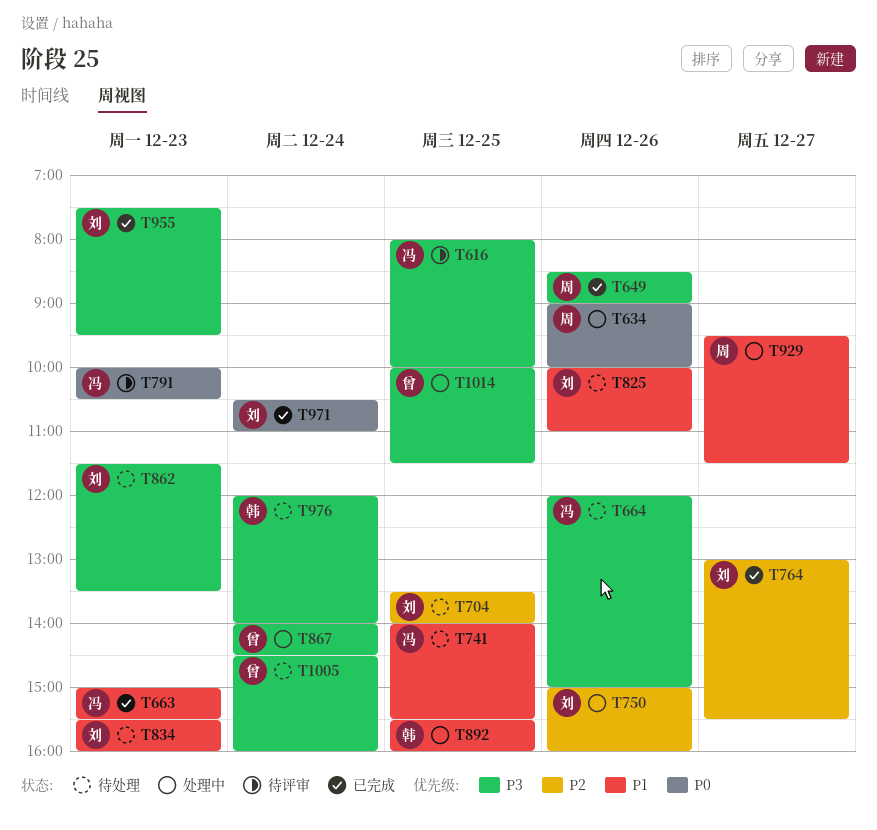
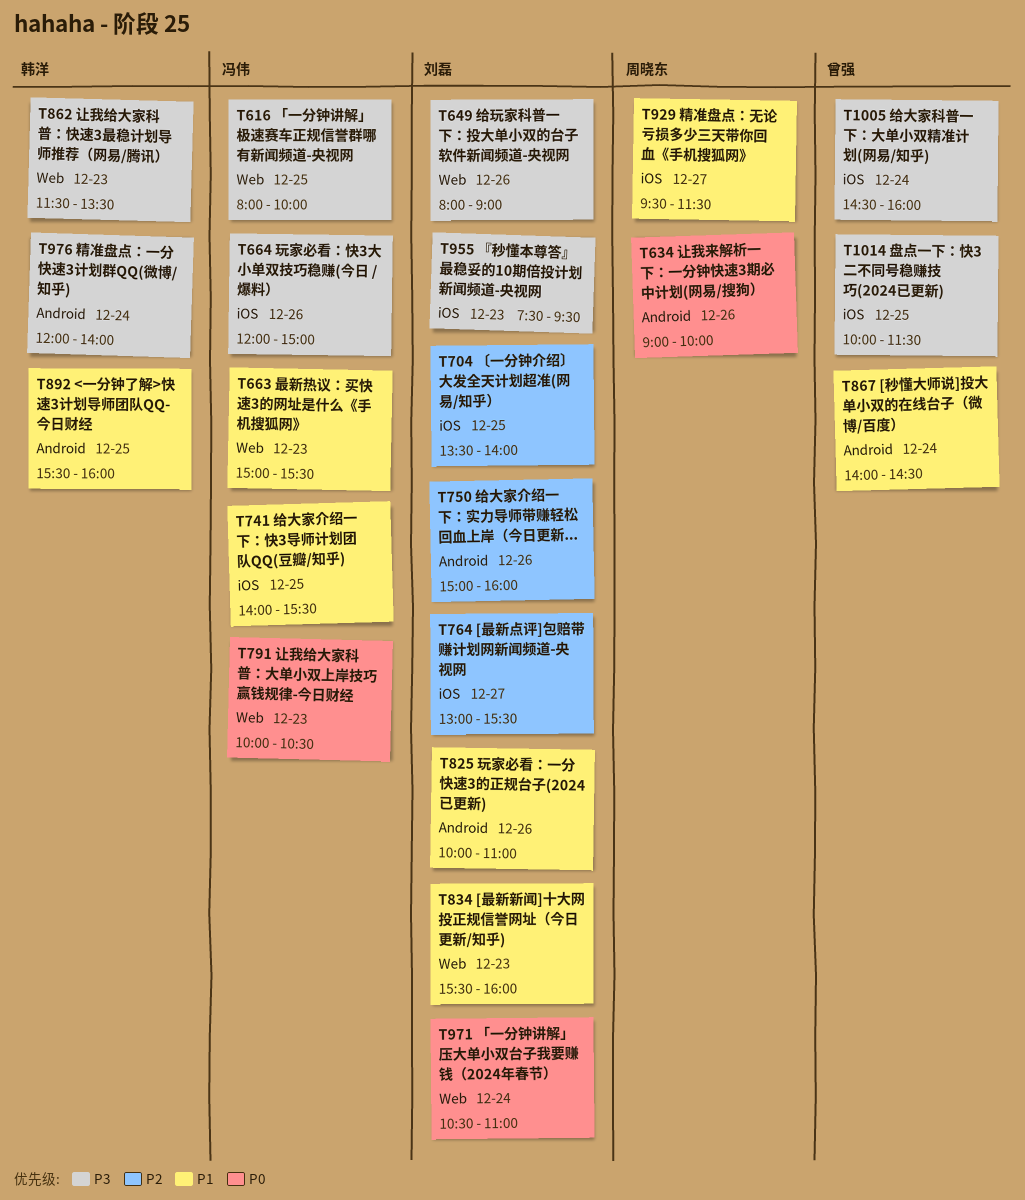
T649, owner: 周晓东 -> 刘磊
T649, begins: 08:30 -> 08:00
T862, owner: 刘磊 -> 韩洋
T867, priority: P3 -> P1

